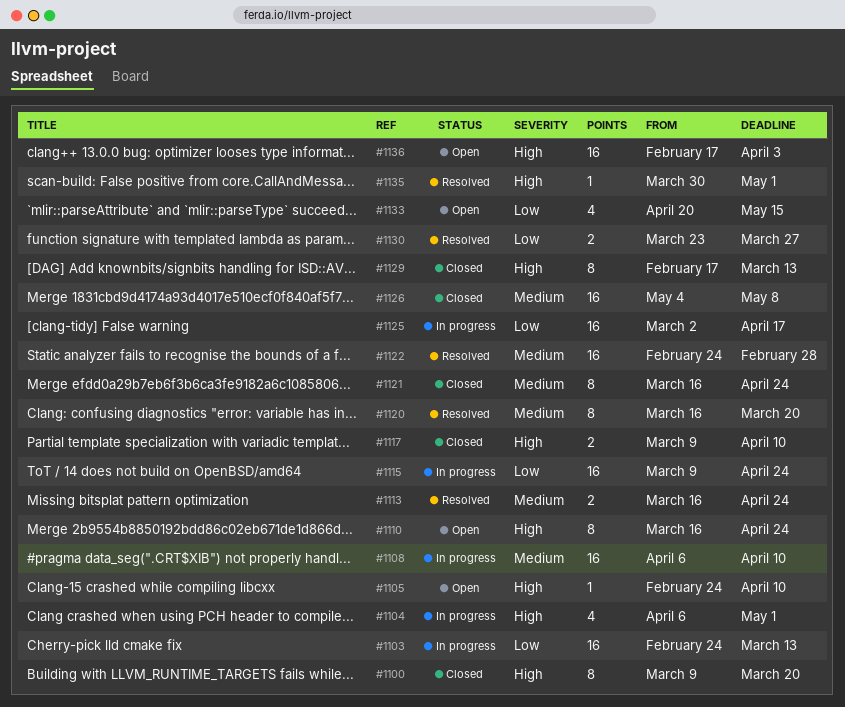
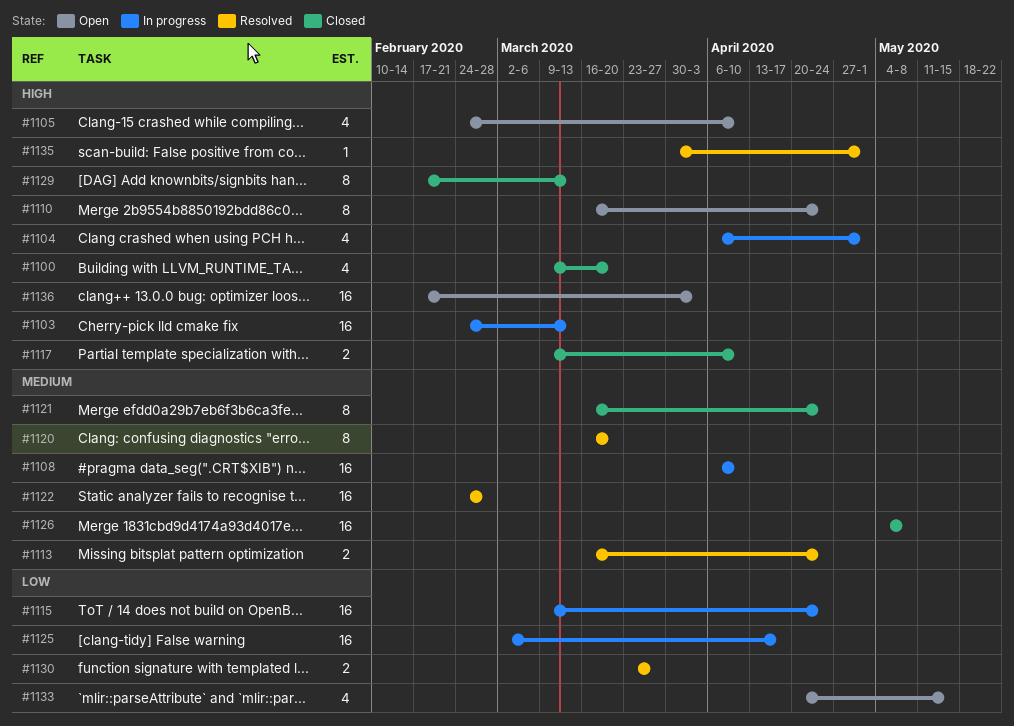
#1100, estimate: 8 -> 4
#1103, priority: Low -> High
#1105, estimate: 1 -> 4

